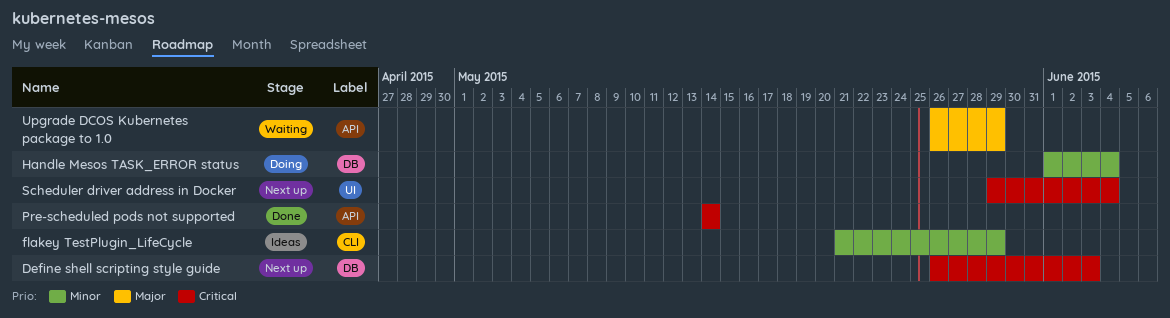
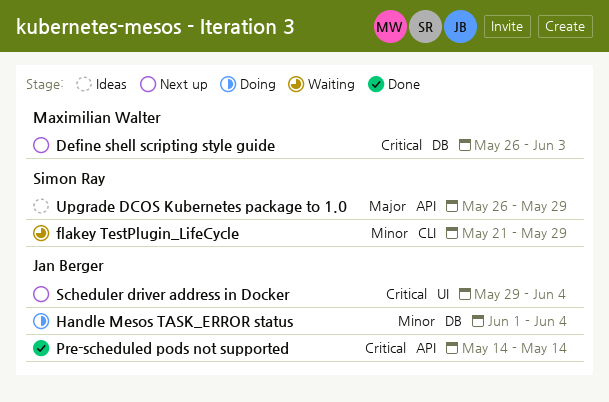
flakey TestPlugin_LifeCycle, status: Ideas -> Waiting
Upgrade DCOS Kubernetes package to 1.0, status: Waiting -> Ideas

